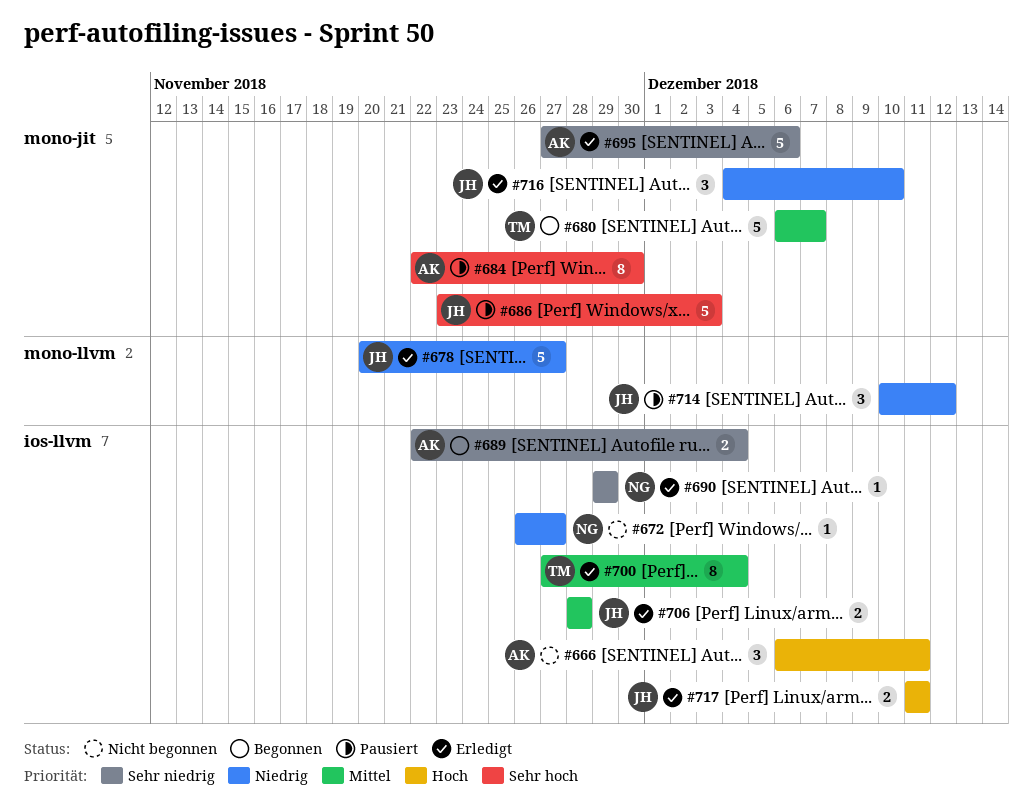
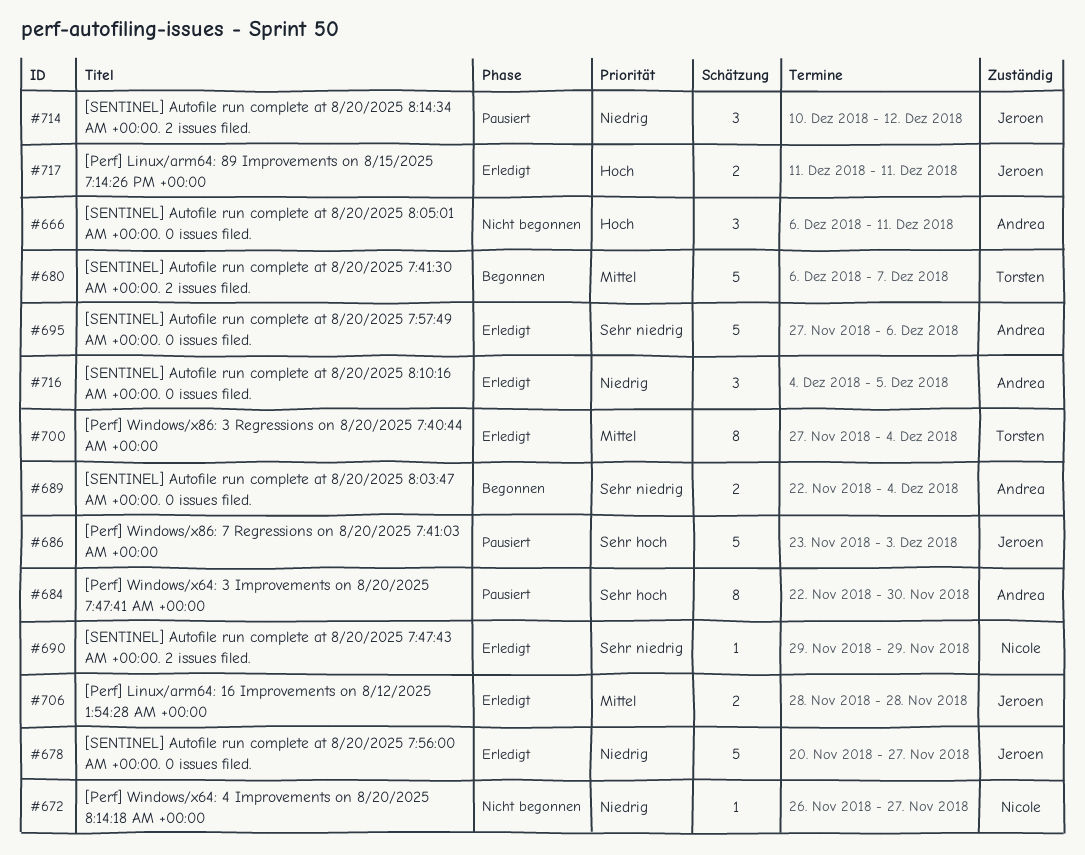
#716, owner: Jeroen -> Andrea
#716, due: Dec 10 -> Dec 5

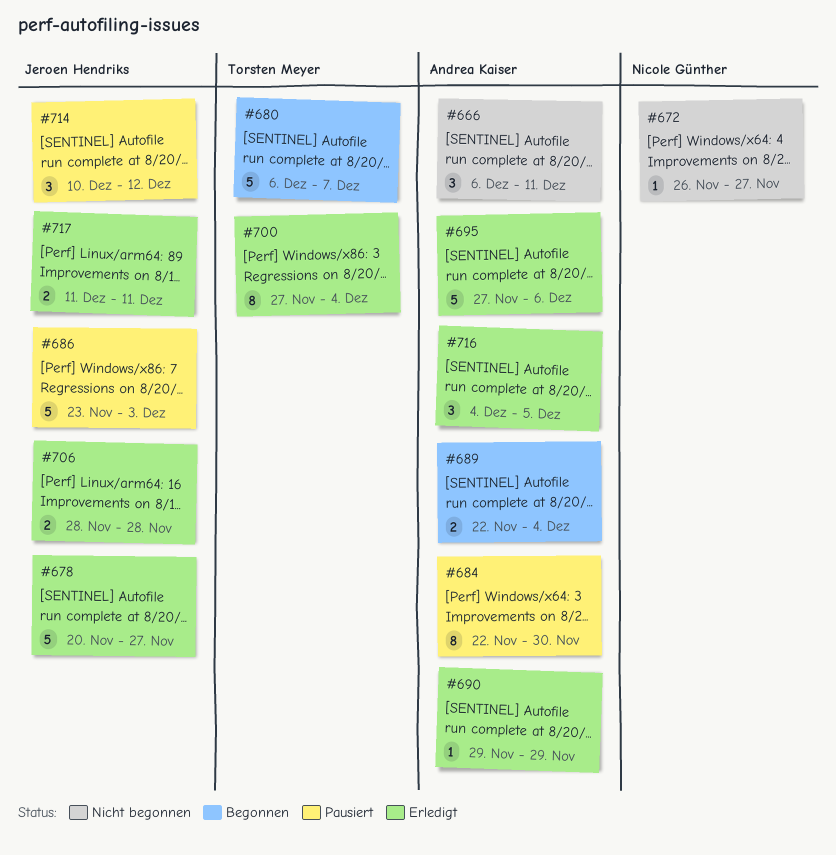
#690, owner: Nicole Günther -> Andrea Kaiser

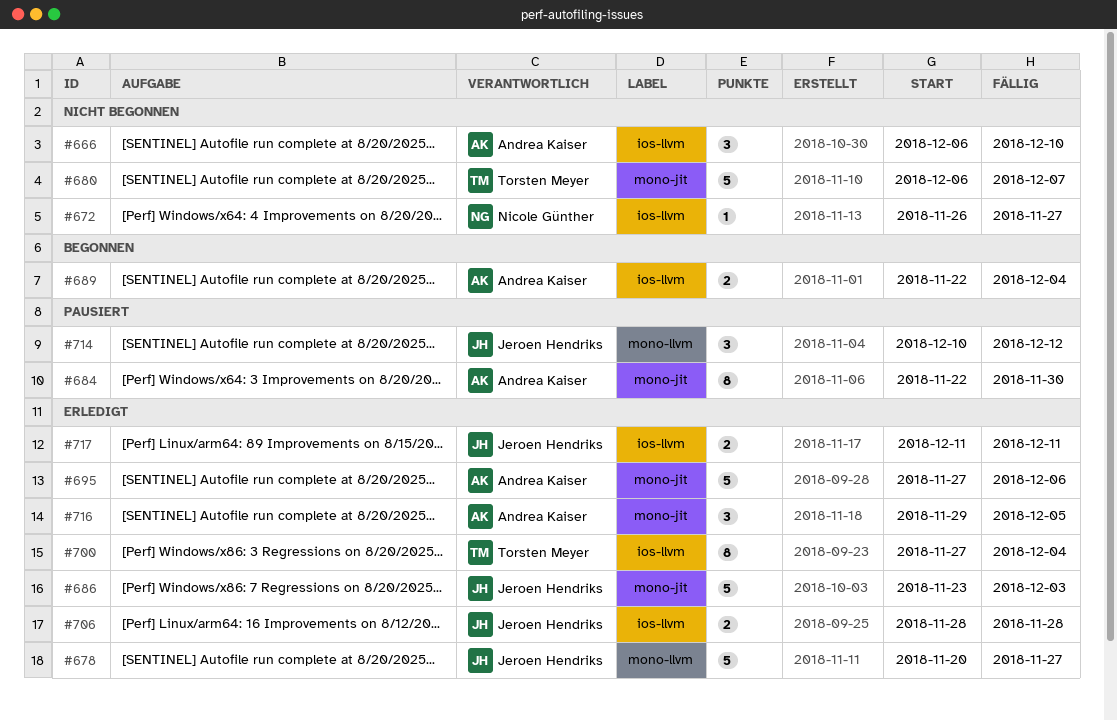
#666, due: Dec 11 -> Dec 10
#680, status: Begonnen -> Nicht begonnen
#686, status: Pausiert -> Erledigt
#690: present -> none
#716, start: Dec 4 -> Nov 29

